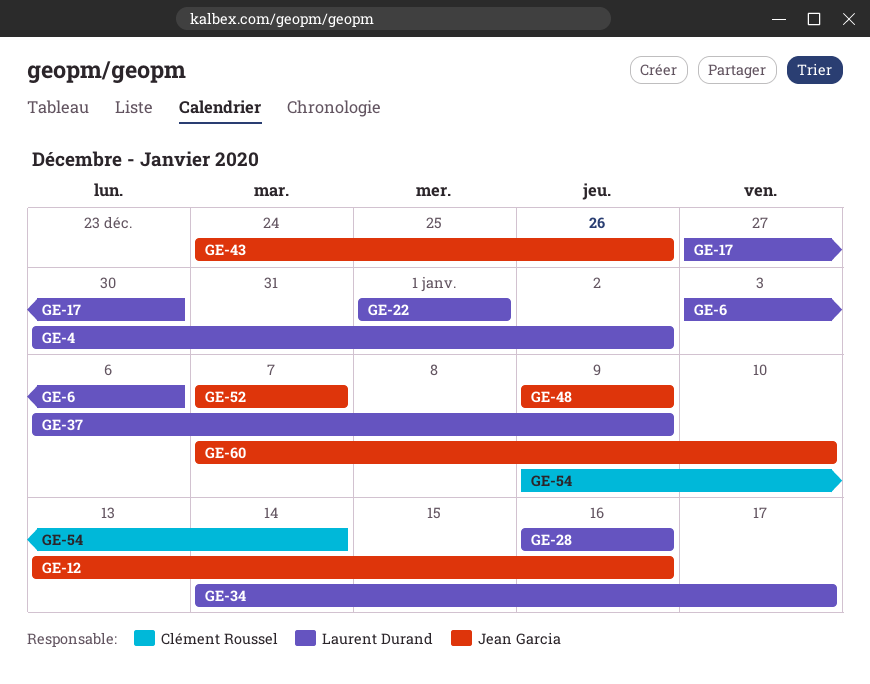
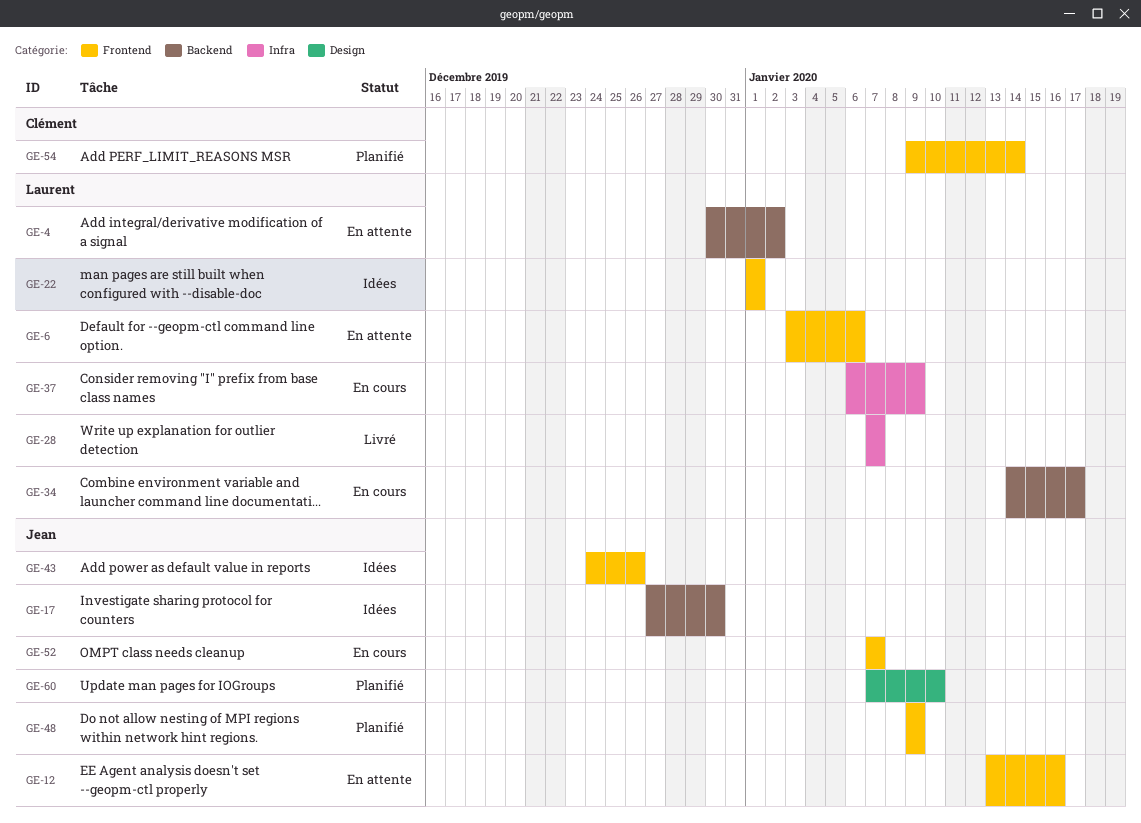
GE-17, owner: Laurent Durand -> Jean Garcia
GE-28, start: Jan 16 -> Jan 7
GE-28, due: Jan 16 -> Jan 7

